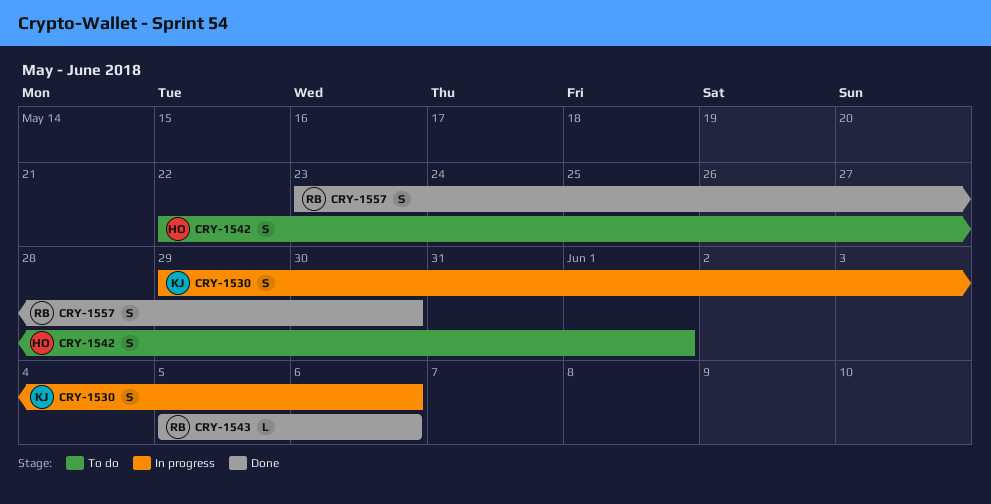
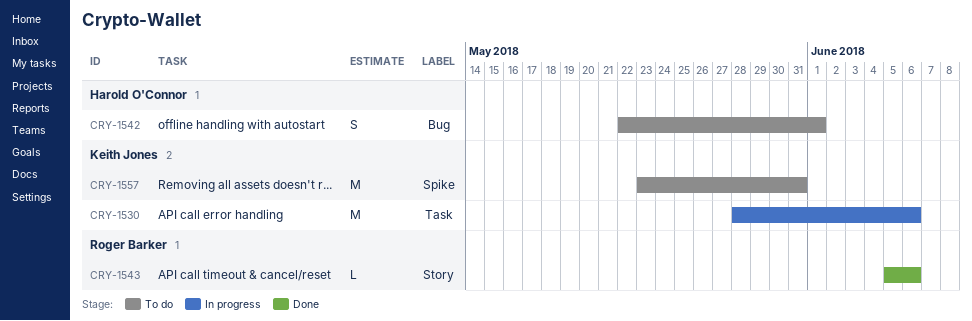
CRY-1530, estimate: S -> M
CRY-1530, start: May 29 -> May 28
CRY-1557, status: Done -> To do
CRY-1557, owner: Roger Barker -> Keith Jones
CRY-1557, estimate: S -> M
CRY-1557, due: May 30 -> May 31

